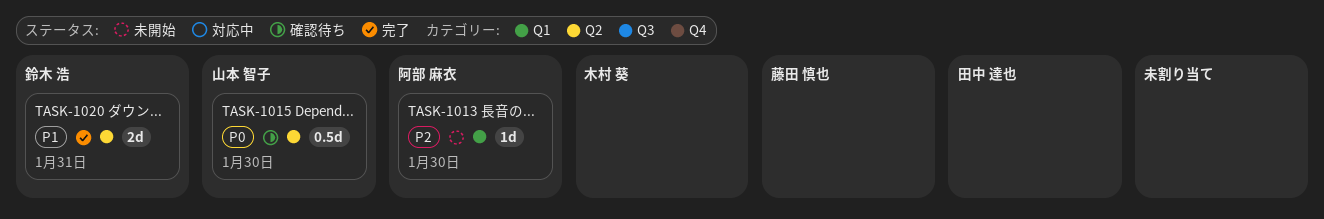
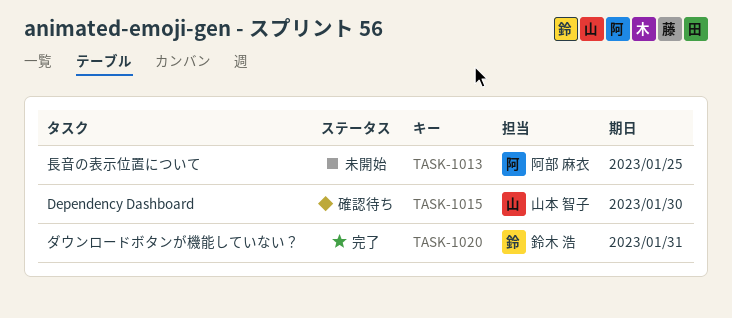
TASK-1013, due: Jan 30 -> Jan 25

